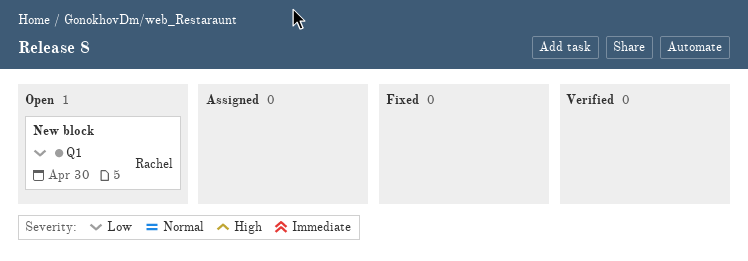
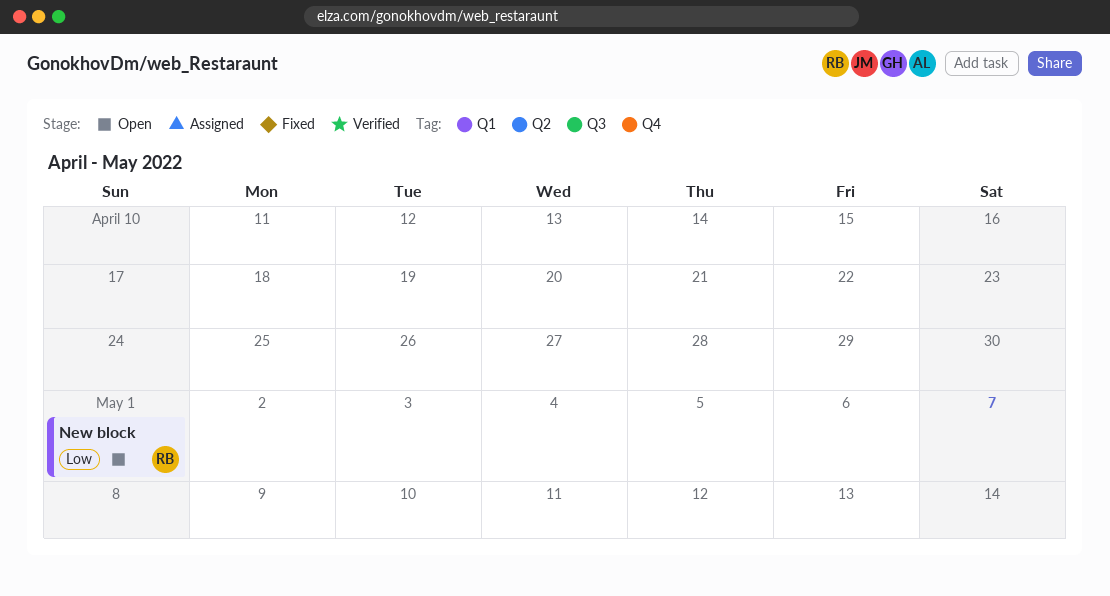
New block, due: Apr 30 -> May 1

